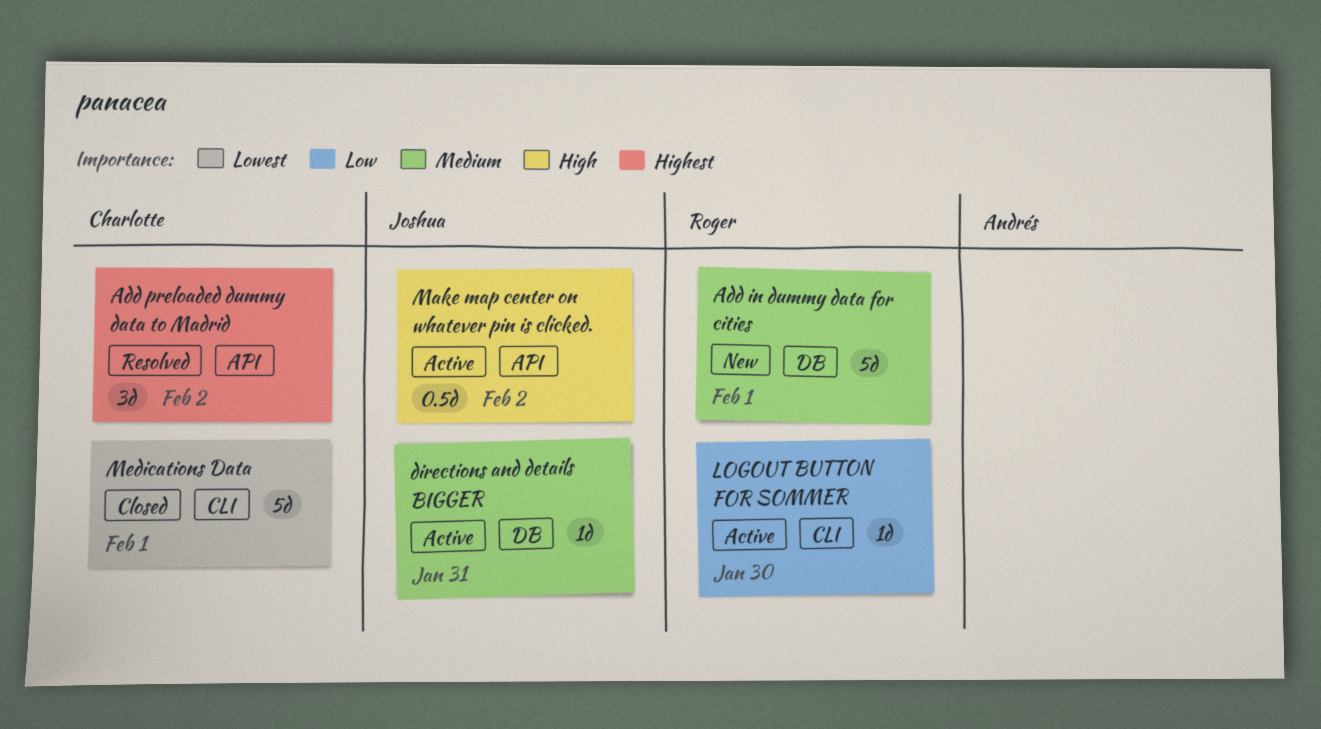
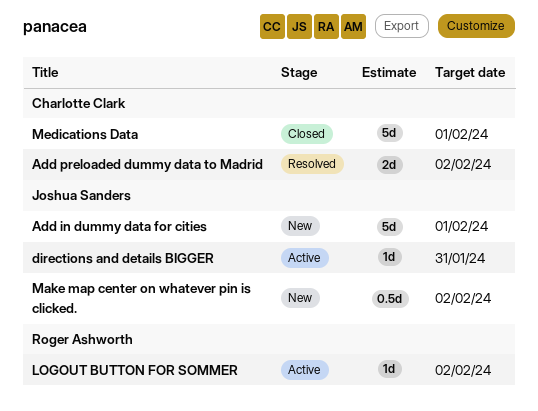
Add in dummy data for cities, owner: Roger Ashworth -> Joshua Sanders
Add preloaded dummy data to Madrid, estimate: 3d -> 2d
LOGOUT BUTTON FOR SOMMER, due: Jan 30 -> Feb 2
Make map center on whatever pin is clicked., status: Active -> New

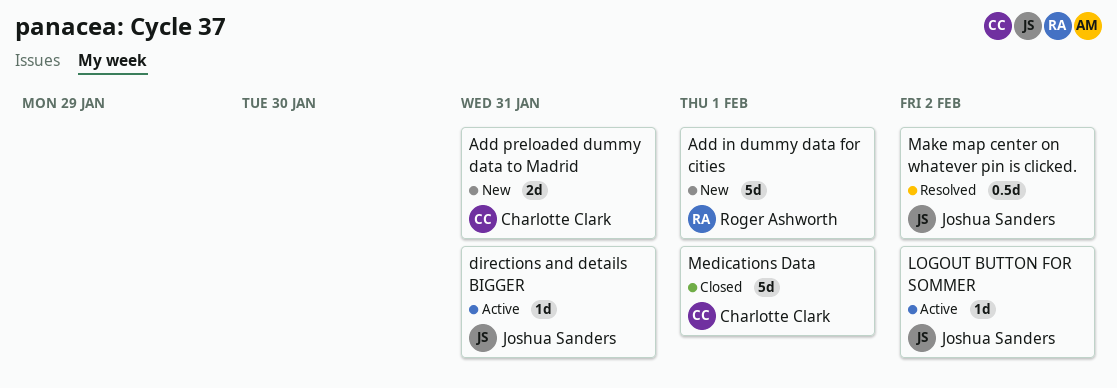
Add in dummy data for cities, owner: Joshua Sanders -> Roger Ashworth
Add preloaded dummy data to Madrid, status: Resolved -> New
Add preloaded dummy data to Madrid, due: Feb 2 -> Jan 31
LOGOUT BUTTON FOR SOMMER, owner: Roger Ashworth -> Joshua Sanders
Make map center on whatever pin is clicked., status: New -> Resolved

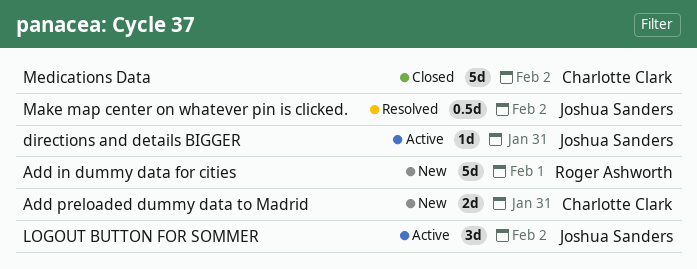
LOGOUT BUTTON FOR SOMMER, estimate: 1d -> 3d
Medications Data, due: Feb 1 -> Feb 2

